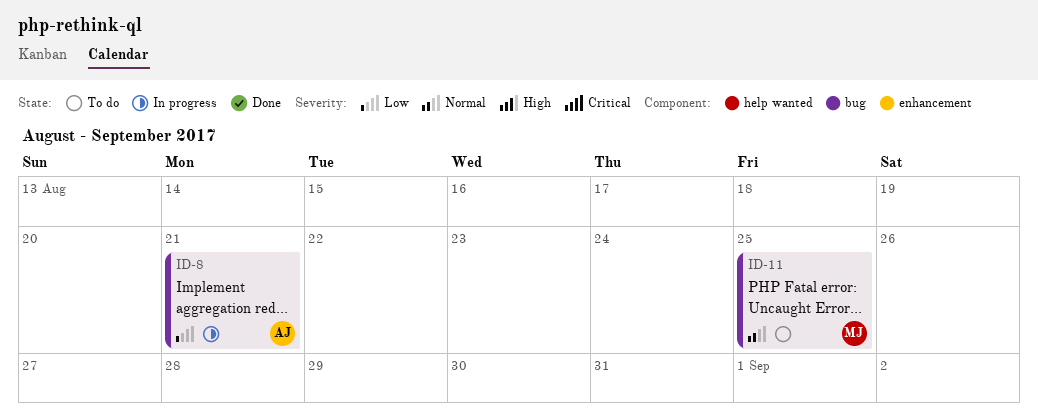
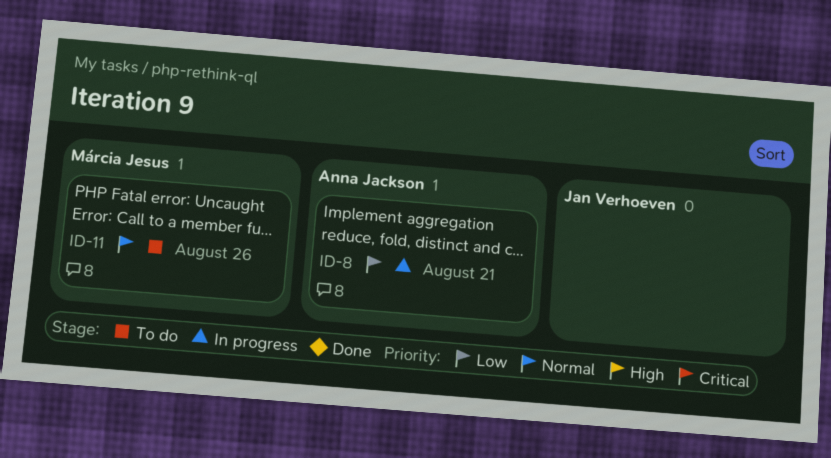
ID-11, due: Aug 25 -> Aug 26

